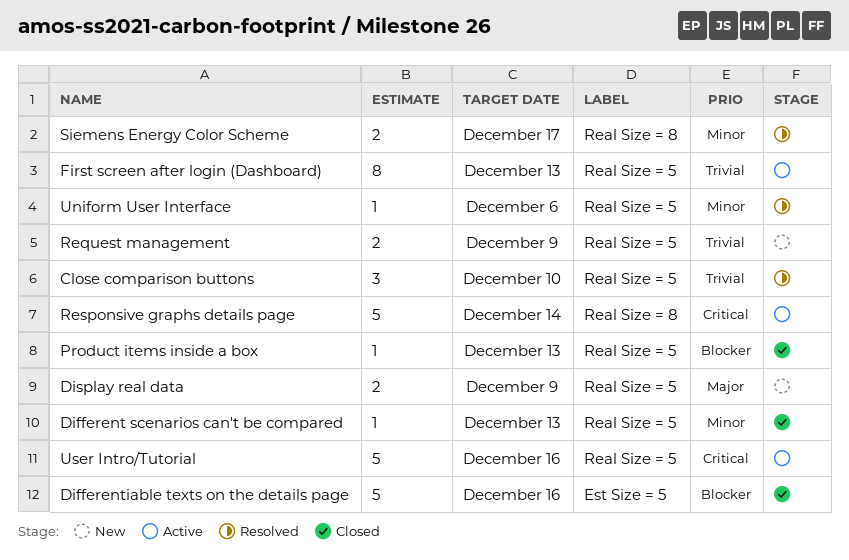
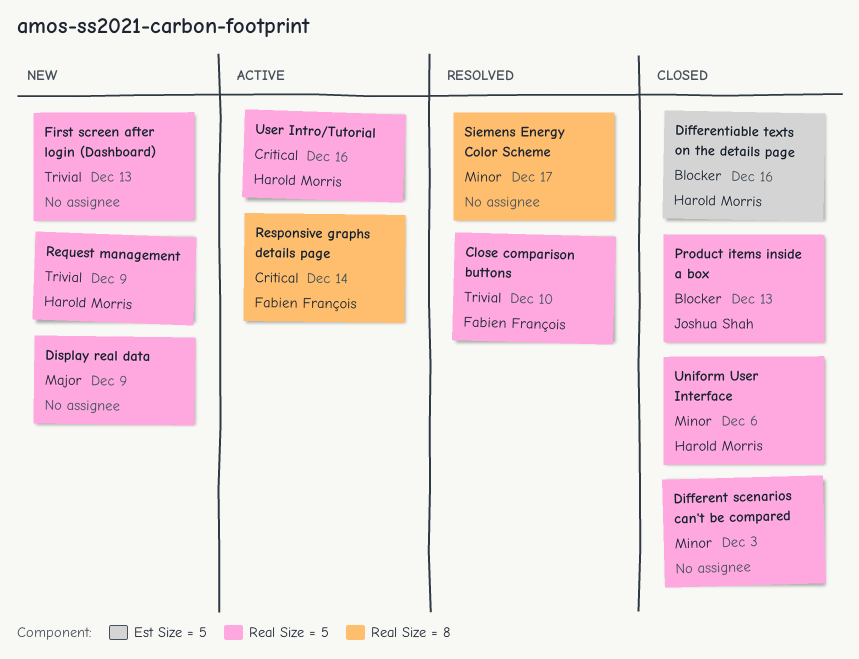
Different scenarios can't be compared, due: Dec 13 -> Dec 3
First screen after login (Dashboard), status: Active -> New
Uniform User Interface, status: Resolved -> Closed

